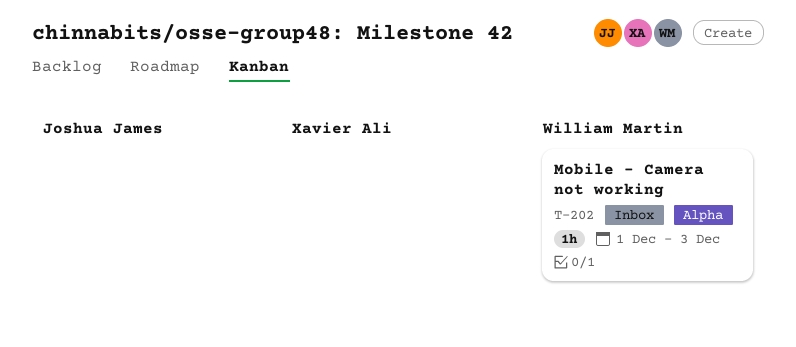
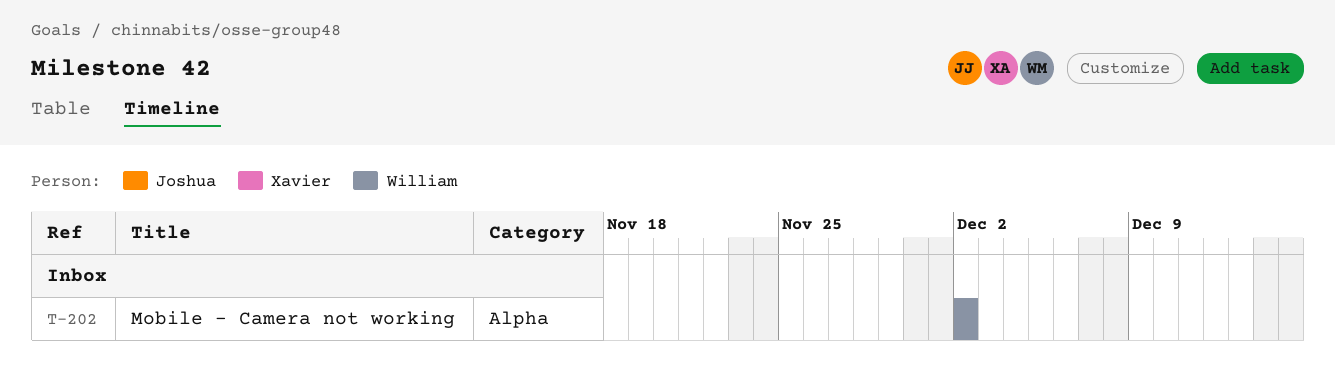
T-202, start: Dec 1 -> Dec 2
T-202, due: Dec 3 -> Dec 2

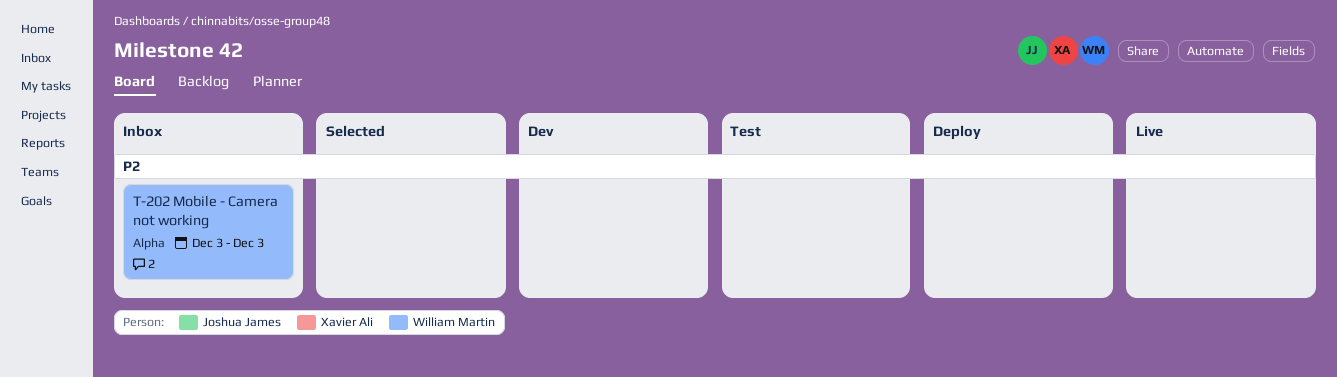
T-202, start: Dec 2 -> Dec 3
T-202, due: Dec 2 -> Dec 3

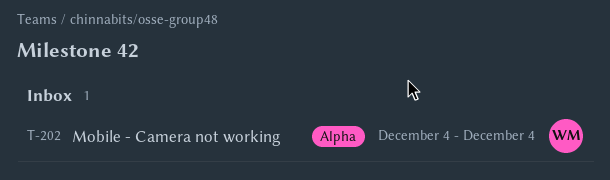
T-202, start: Dec 3 -> Dec 4
T-202, due: Dec 3 -> Dec 4

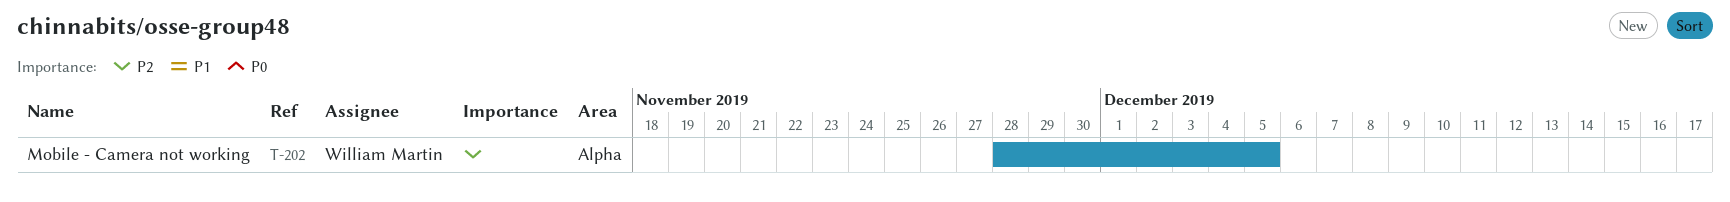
T-202, start: Dec 4 -> Nov 28
T-202, due: Dec 4 -> Dec 5

